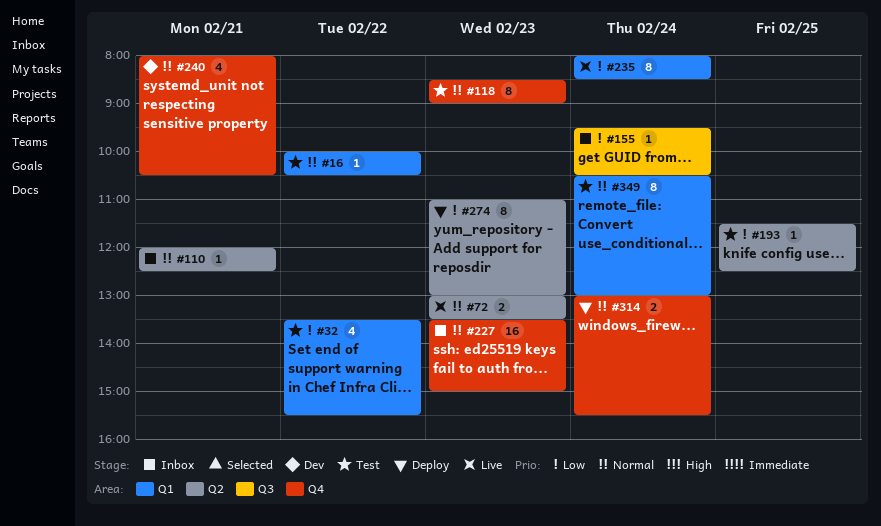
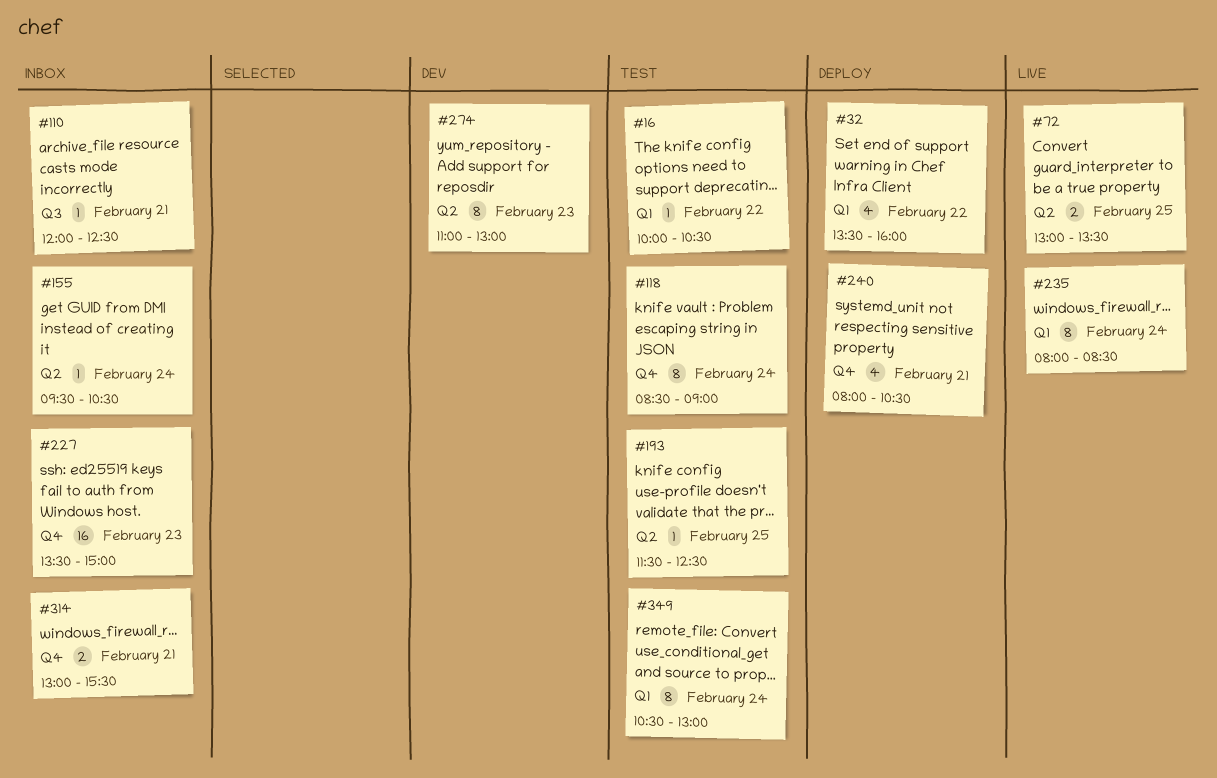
#32, status: Test -> Deploy
#32, ends: 15:30 -> 16:00
#72, day: Feb 23 -> Feb 25
#110, label: Q2 -> Q3
#118, day: Feb 23 -> Feb 24
#155, label: Q3 -> Q2
#240, status: Dev -> Deploy
#274, status: Deploy -> Dev
#314, status: Deploy -> Inbox
#314, day: Feb 24 -> Feb 21

